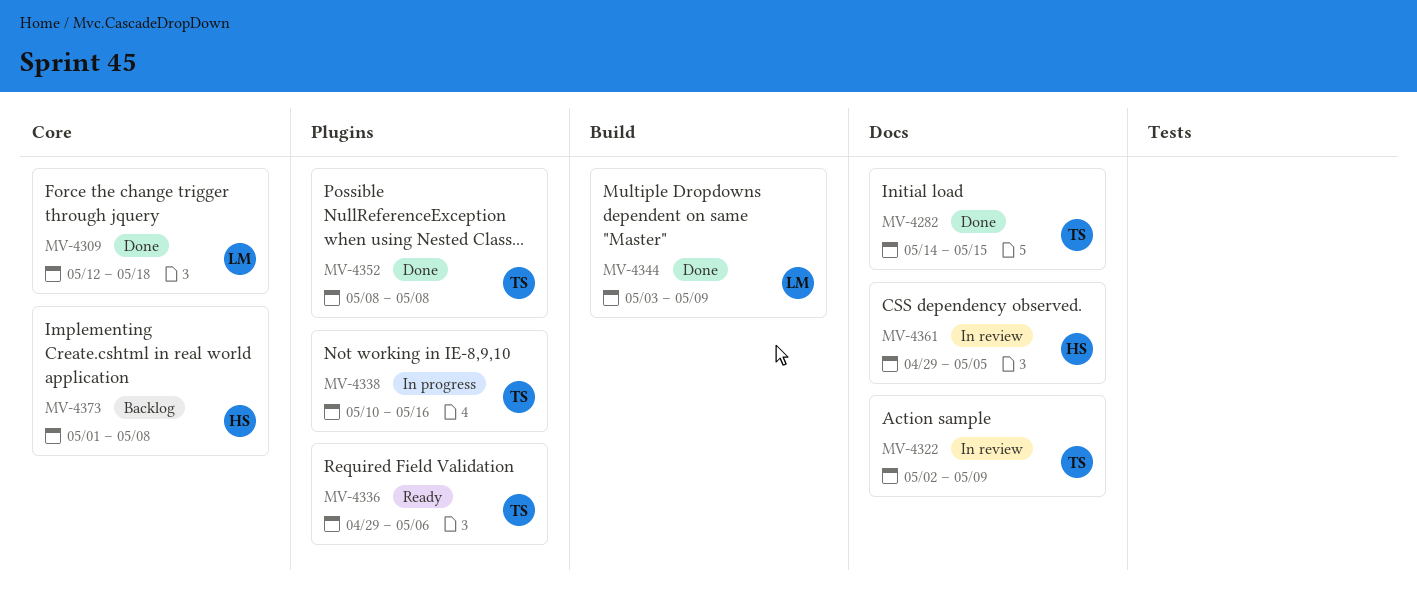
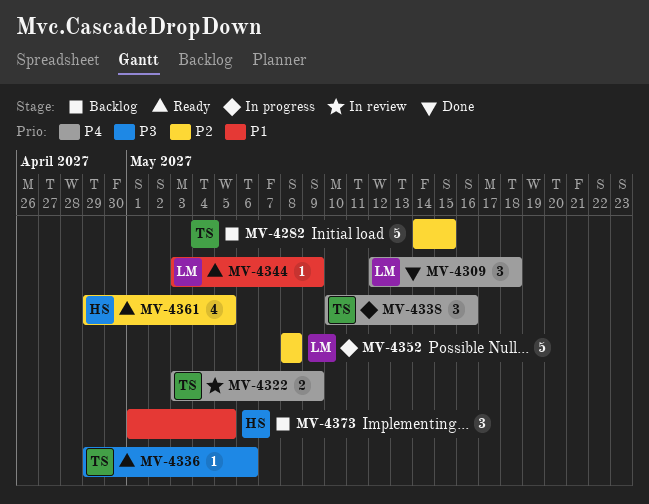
MV-4282, status: Done -> Backlog
MV-4322, start: May 2 -> May 3
MV-4344, status: Done -> Ready
MV-4352, status: Done -> In progress
MV-4352, owner: TS -> LM
MV-4361, status: In review -> Ready
MV-4373, due: May 8 -> May 5

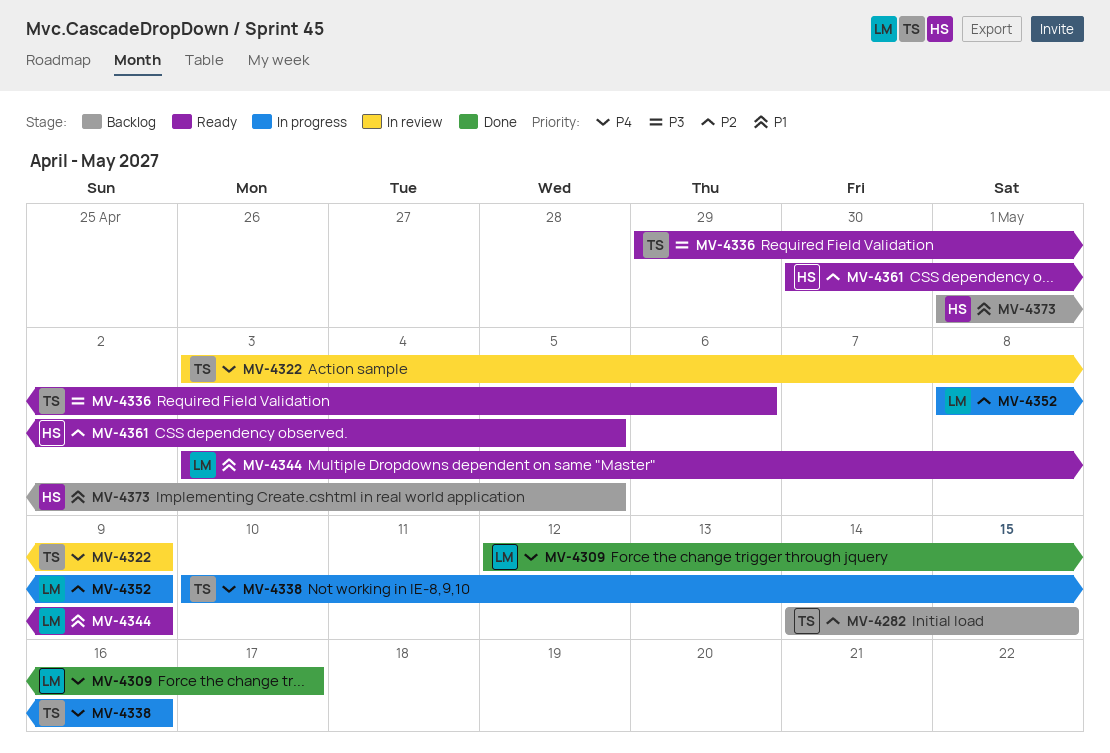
MV-4309, due: May 18 -> May 17
MV-4352, due: May 8 -> May 9
MV-4361, start: Apr 29 -> Apr 30

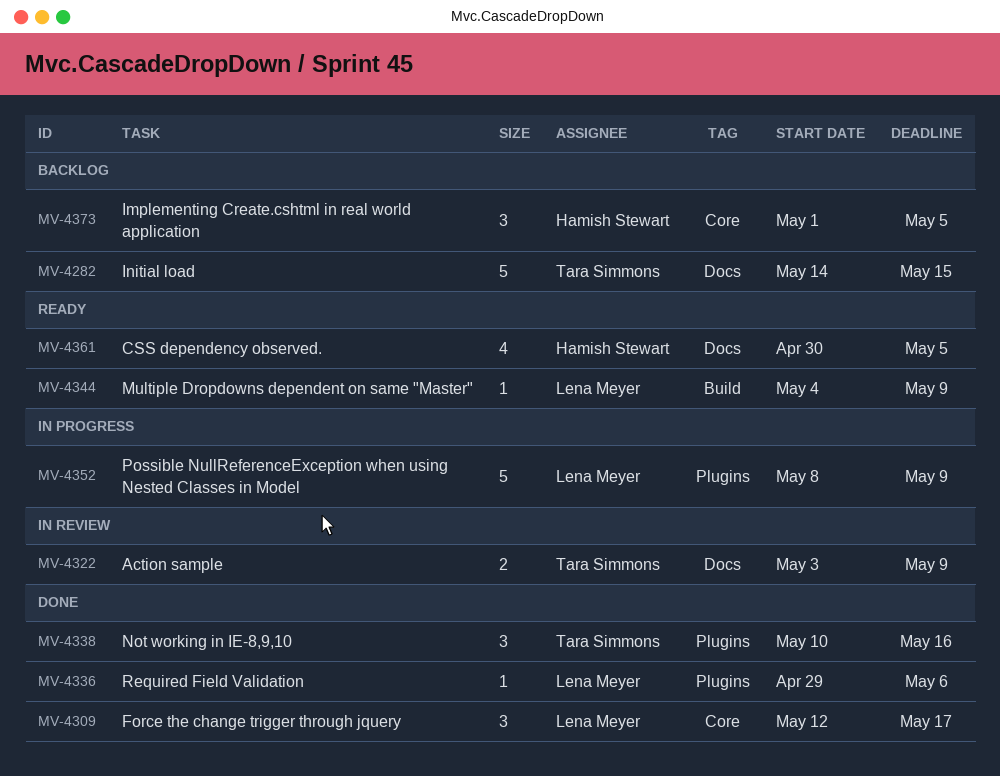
MV-4336, status: Ready -> Done
MV-4336, owner: Tara Simmons -> Lena Meyer
MV-4338, status: In progress -> Done
MV-4344, start: May 3 -> May 4

